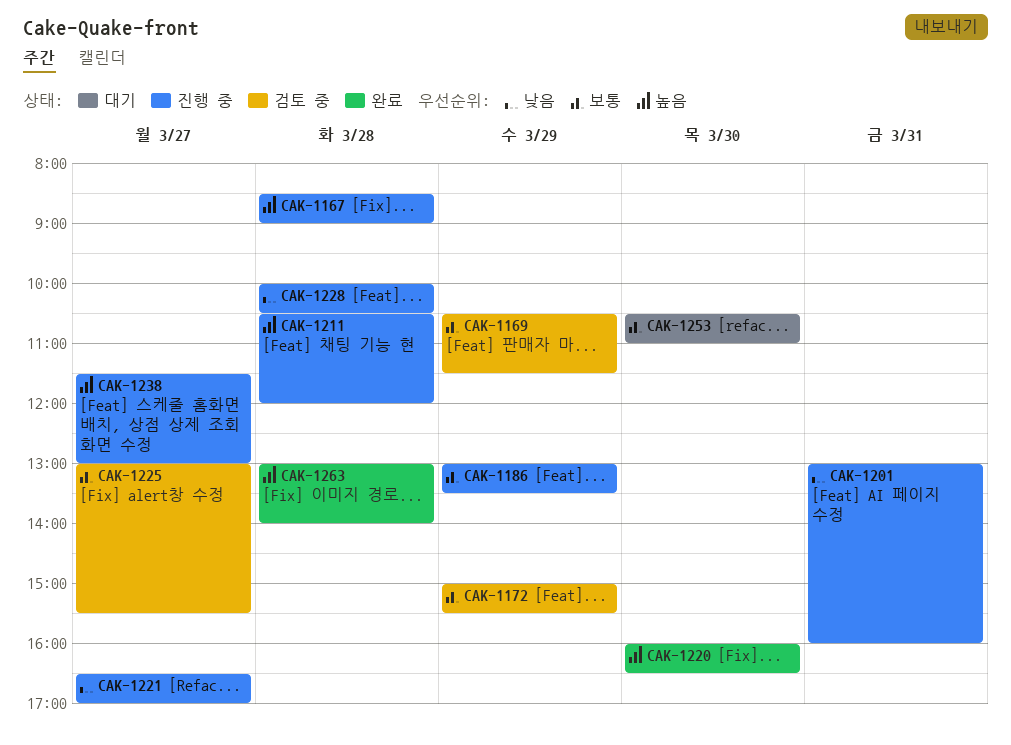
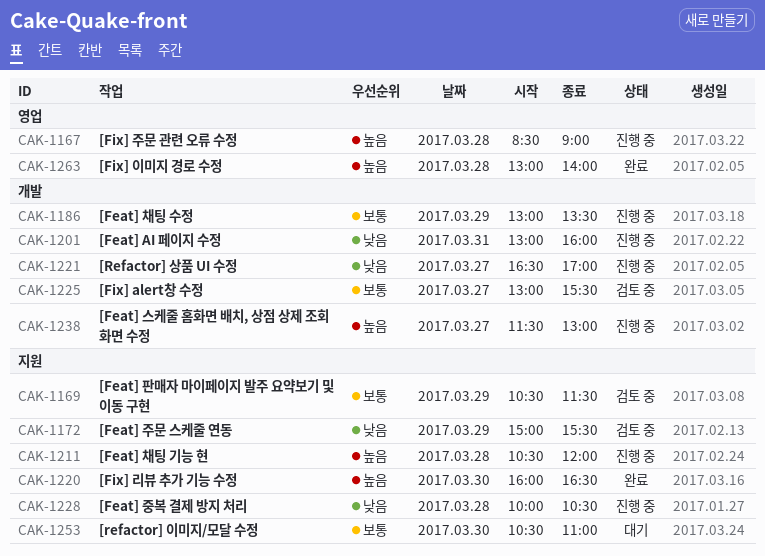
CAK-1172, priority: 보통 -> 낮음

